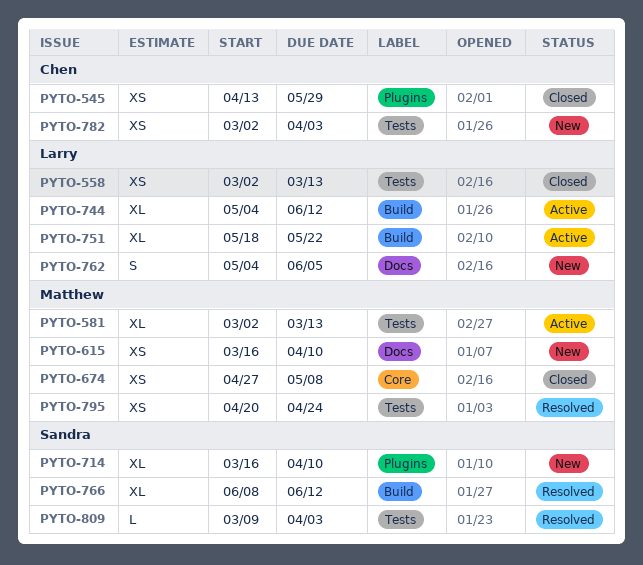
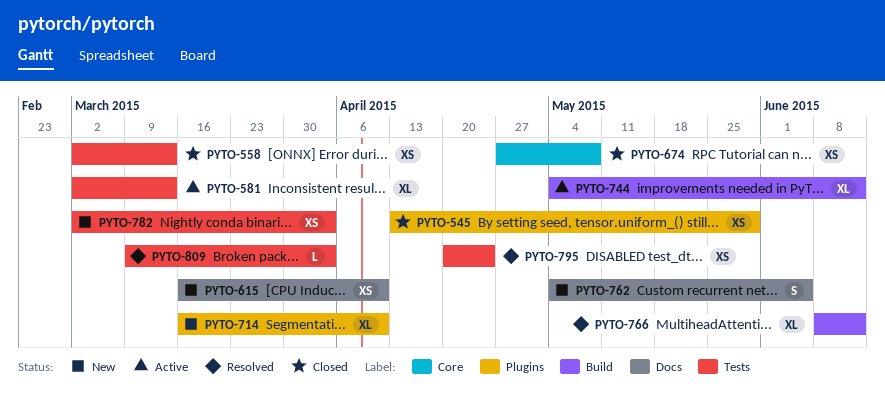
PYTO-751: present -> none

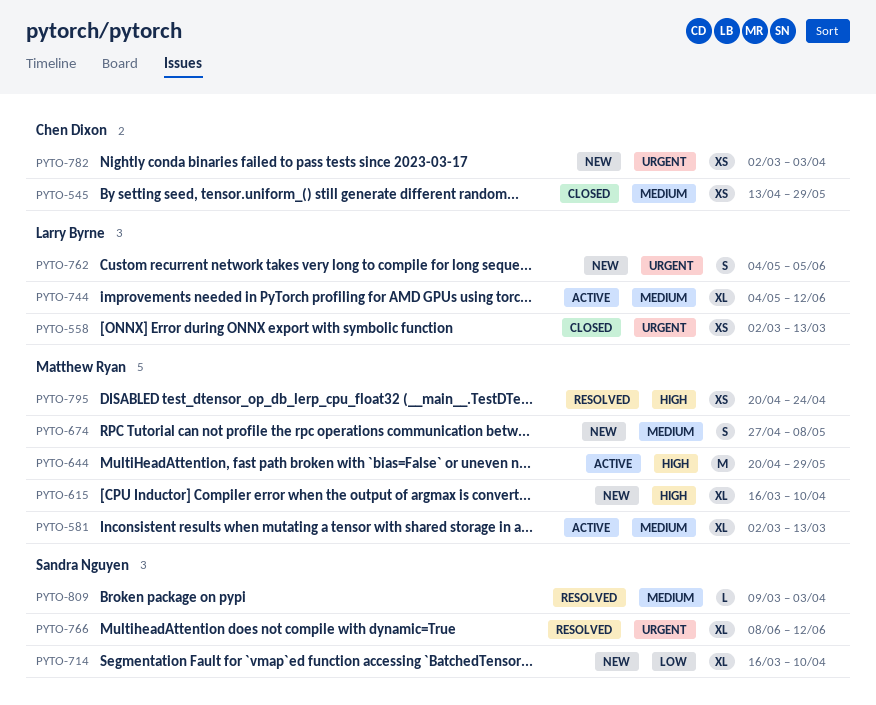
PYTO-615, estimate: XS -> XL
PYTO-644: none -> present
PYTO-674, status: Closed -> New
PYTO-674, estimate: XS -> S

